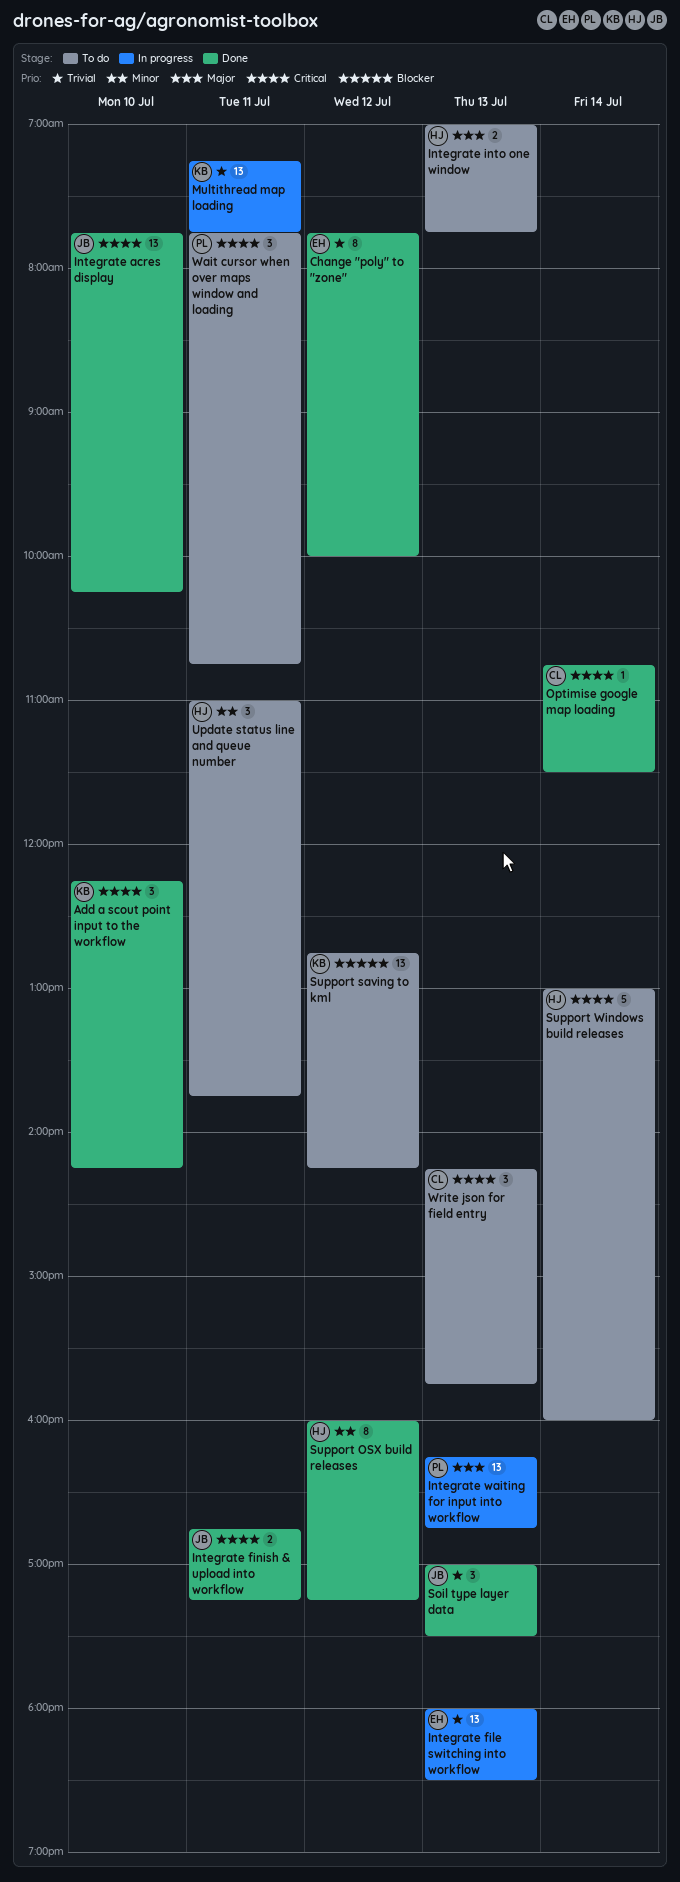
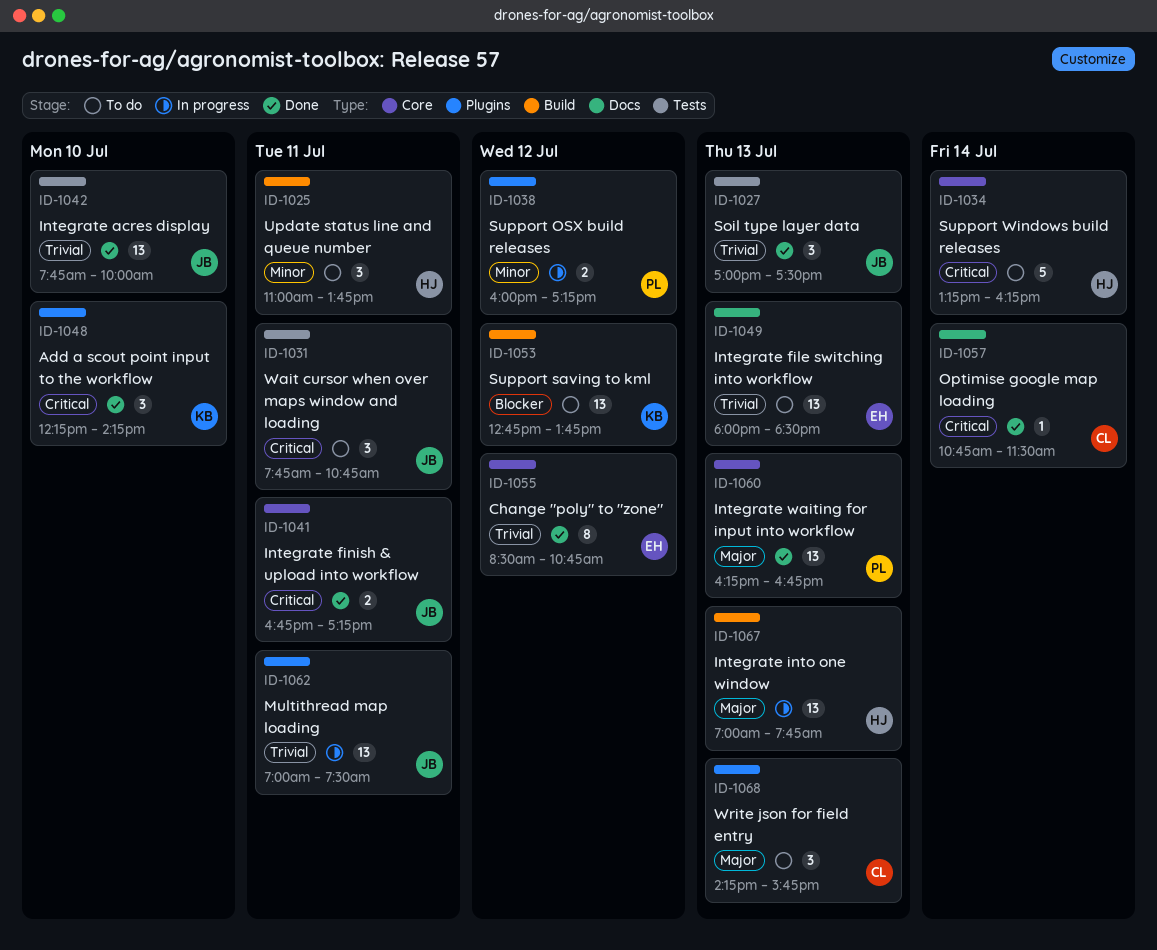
Change "poly" to "zone", begins: 07:45 -> 08:30
Change "poly" to "zone", ends: 10:00 -> 10:45
Integrate acres display, priority: Critical -> Trivial
Integrate acres display, ends: 10:15 -> 10:00
Integrate file switching into workflow, status: In progress -> To do
Integrate into one window, status: To do -> In progress
Integrate into one window, estimate: 2 -> 13
Integrate waiting for input into workflow, status: In progress -> Done
Multithread map loading, owner: KB -> JB
Multithread map loading, begins: 07:15 -> 07:00
Multithread map loading, ends: 07:45 -> 07:30
Support OSX build releases, status: Done -> In progress
Support OSX build releases, owner: HJ -> PL
Support OSX build releases, estimate: 8 -> 2
Support saving to kml, ends: 14:15 -> 13:45
Support Windows build releases, begins: 13:00 -> 13:15
Support Windows build releases, ends: 16:00 -> 16:15
Wait cursor when over maps window and loading, owner: PL -> JB
Write json for field entry, priority: Critical -> Major

